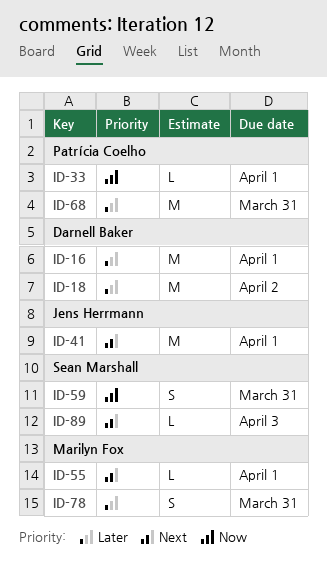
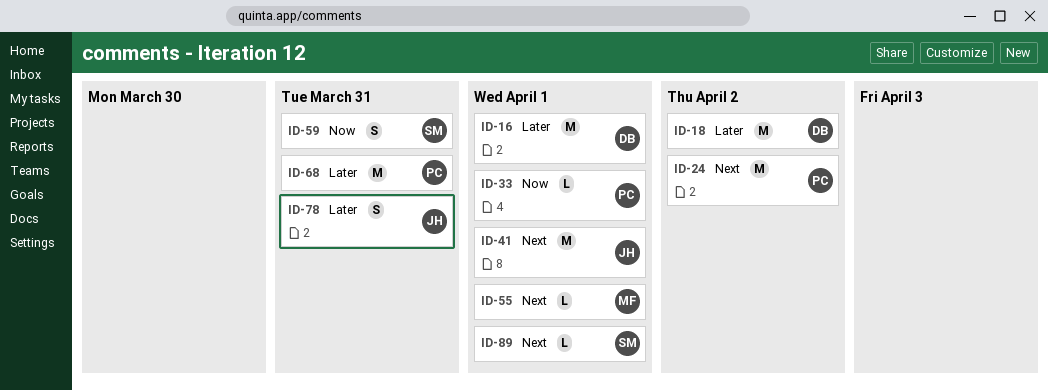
ID-24: none -> present
ID-78, owner: Marilyn Fox -> Jens Herrmann
ID-89, due: Apr 3 -> Apr 1

